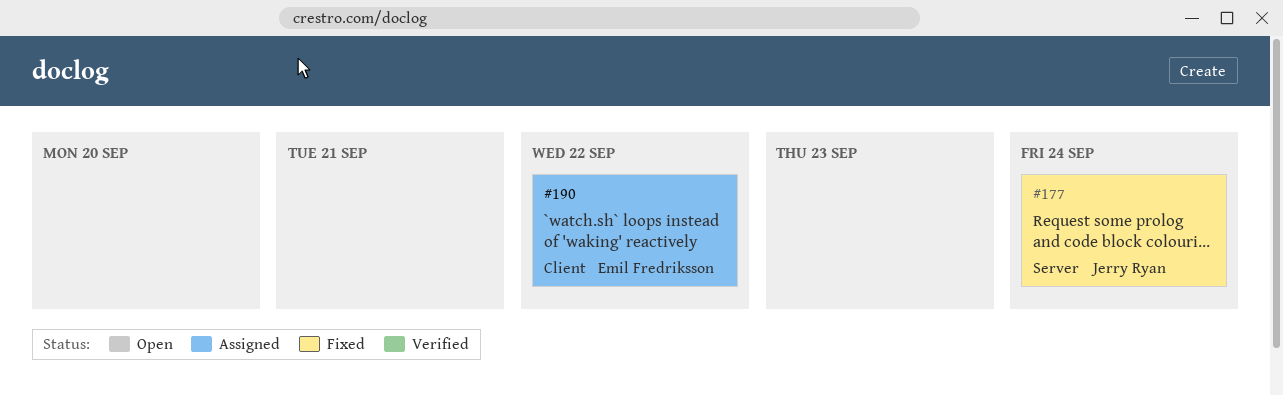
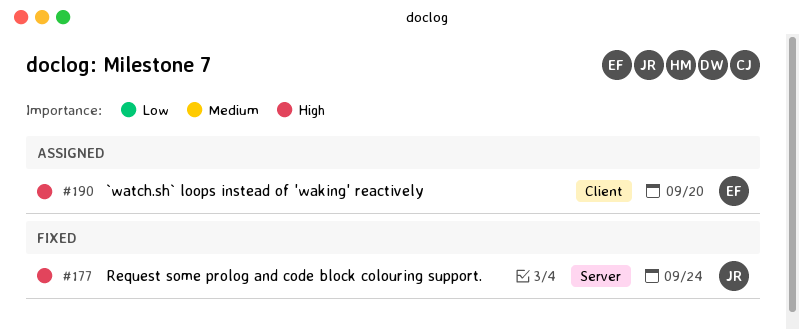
#190, due: Sep 22 -> Sep 20

